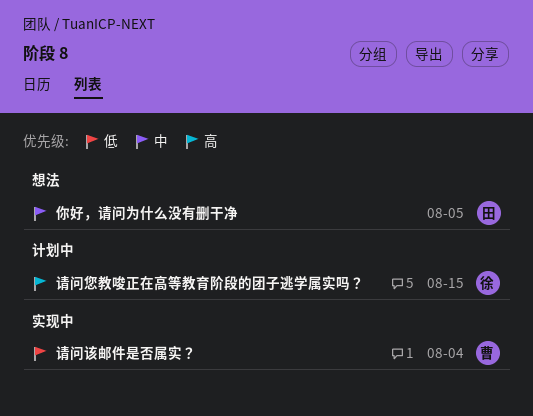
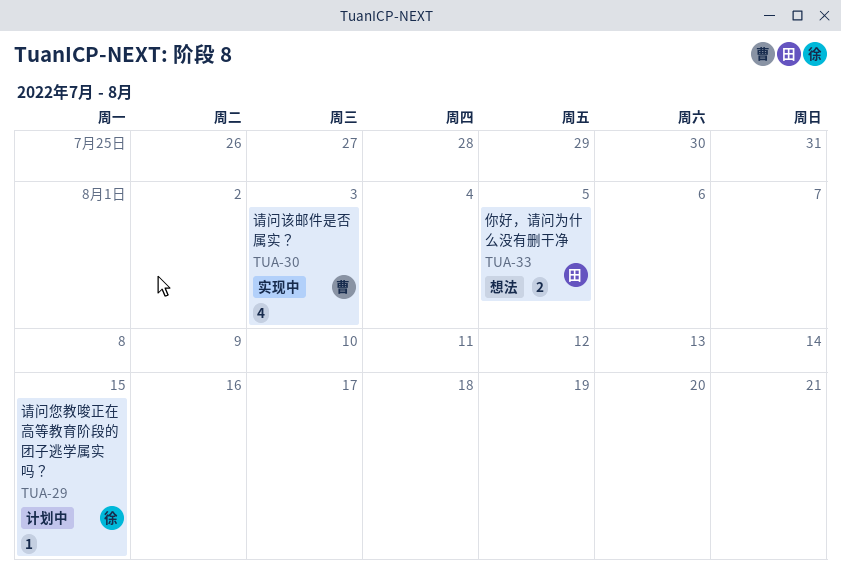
请问该邮件是否属实？, due: Aug 4 -> Aug 3

